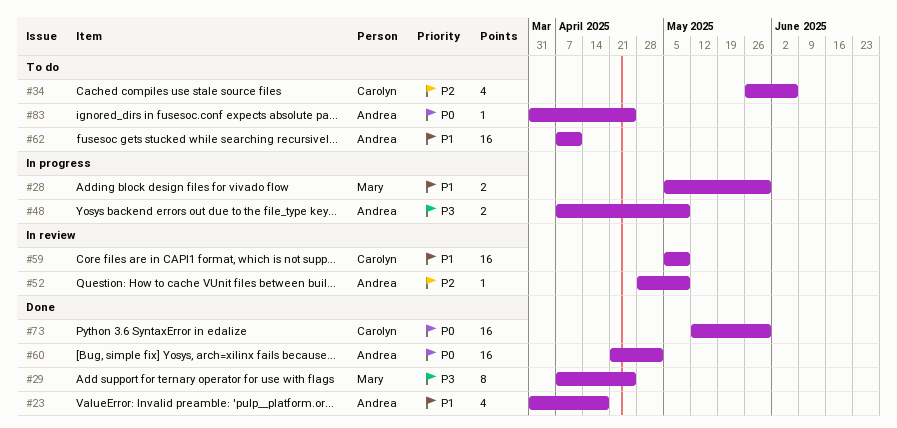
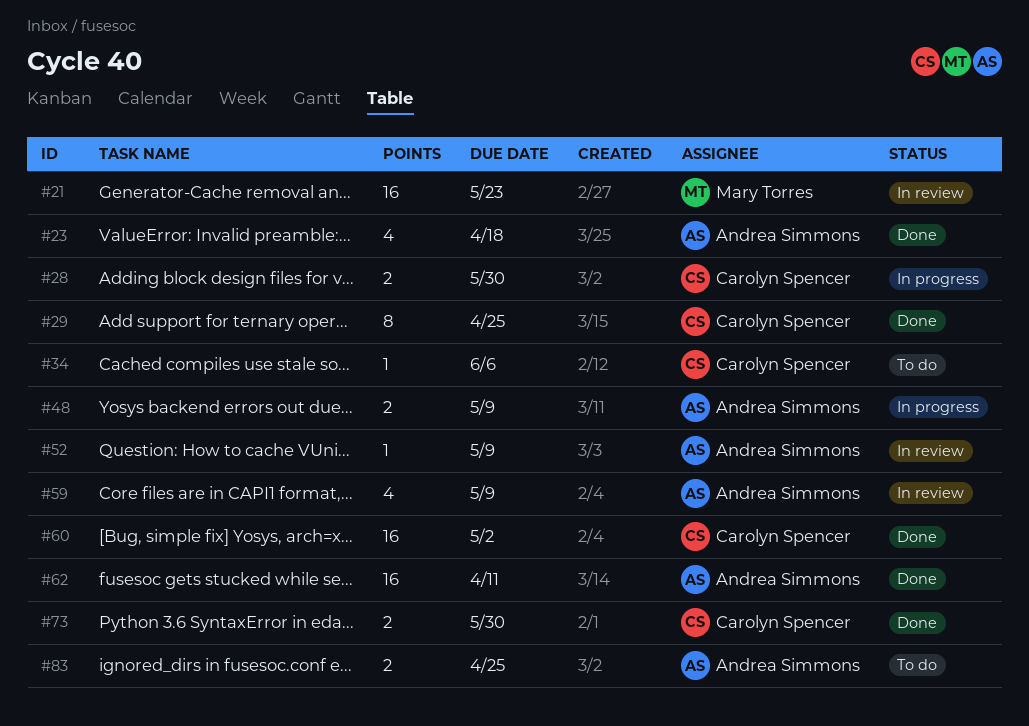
#21: none -> present
#28, owner: Mary Torres -> Carolyn Spencer
#29, owner: Mary Torres -> Carolyn Spencer
#34, estimate: 4 -> 1
#59, owner: Carolyn Spencer -> Andrea Simmons
#59, estimate: 16 -> 4
#60, owner: Andrea Simmons -> Carolyn Spencer
#62, status: To do -> Done
#73, estimate: 16 -> 2
#83, estimate: 1 -> 2

